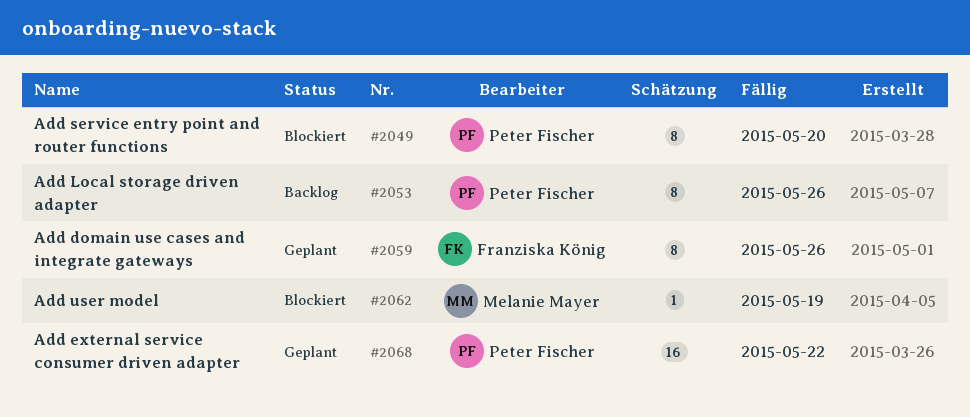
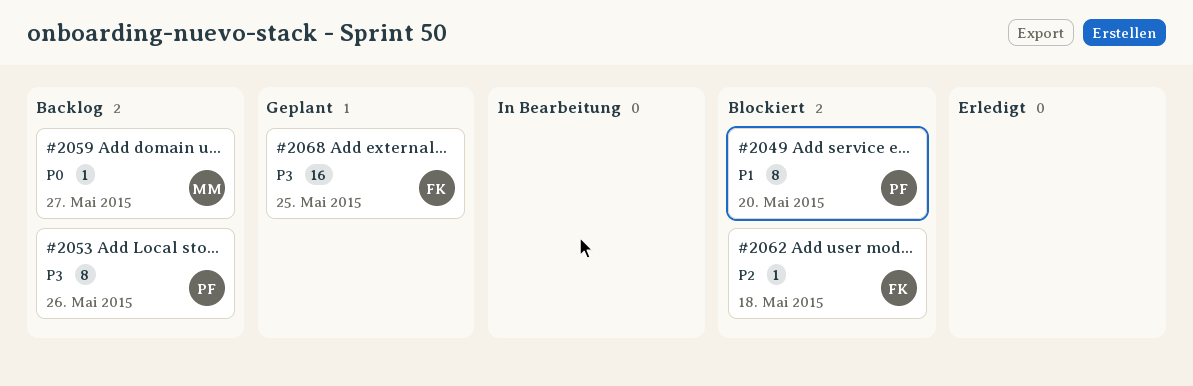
#2059, status: Geplant -> Backlog
#2059, owner: Franziska König -> Melanie Mayer
#2059, estimate: 8 -> 1
#2059, due: May 26 -> May 27
#2062, owner: Melanie Mayer -> Franziska König
#2062, due: May 19 -> May 18
#2068, owner: Peter Fischer -> Franziska König
#2068, due: May 22 -> May 25

